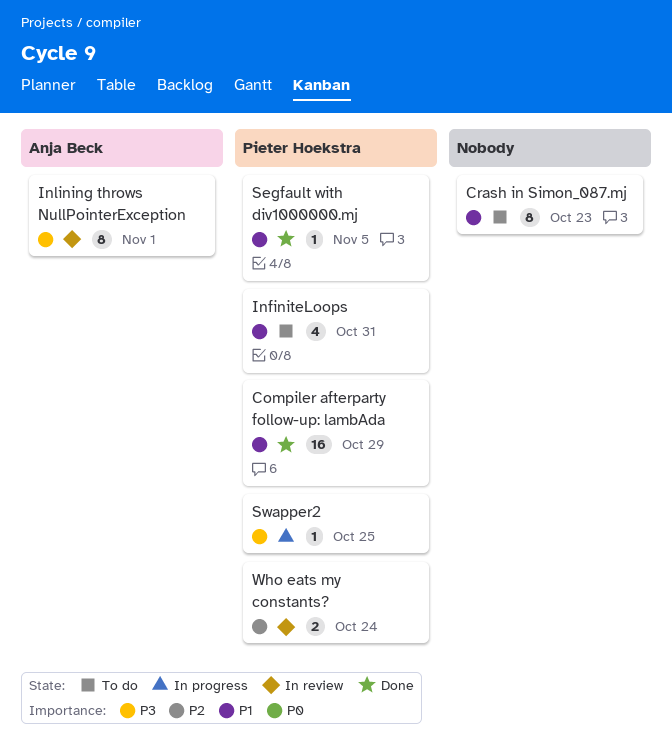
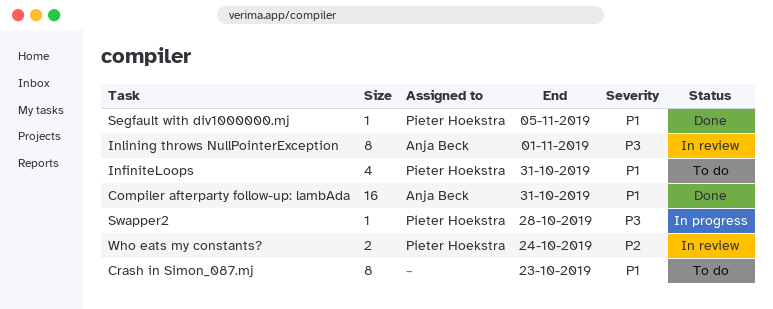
Compiler afterparty follow-up: lambAda, owner: Pieter Hoekstra -> Anja Beck
Compiler afterparty follow-up: lambAda, due: Oct 29 -> Oct 31
Swapper2, due: Oct 25 -> Oct 28

